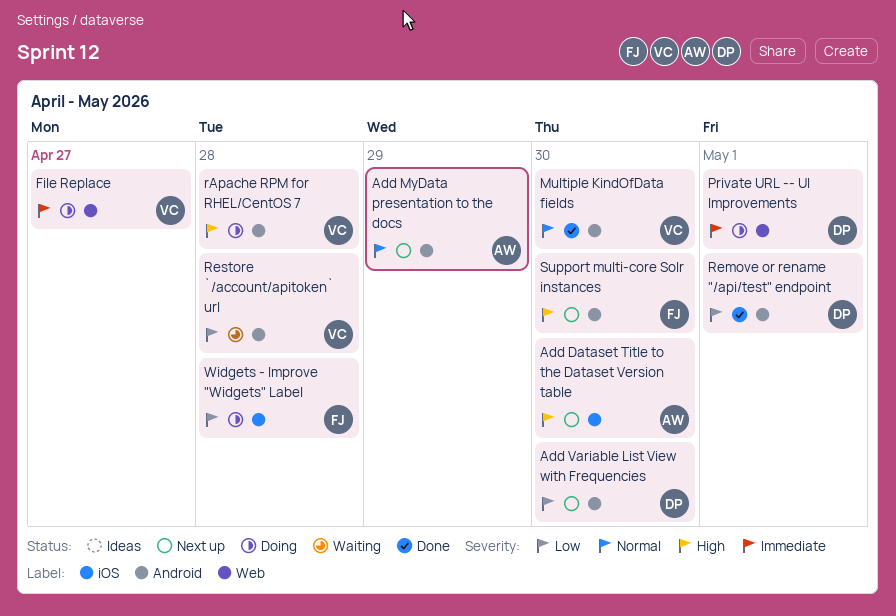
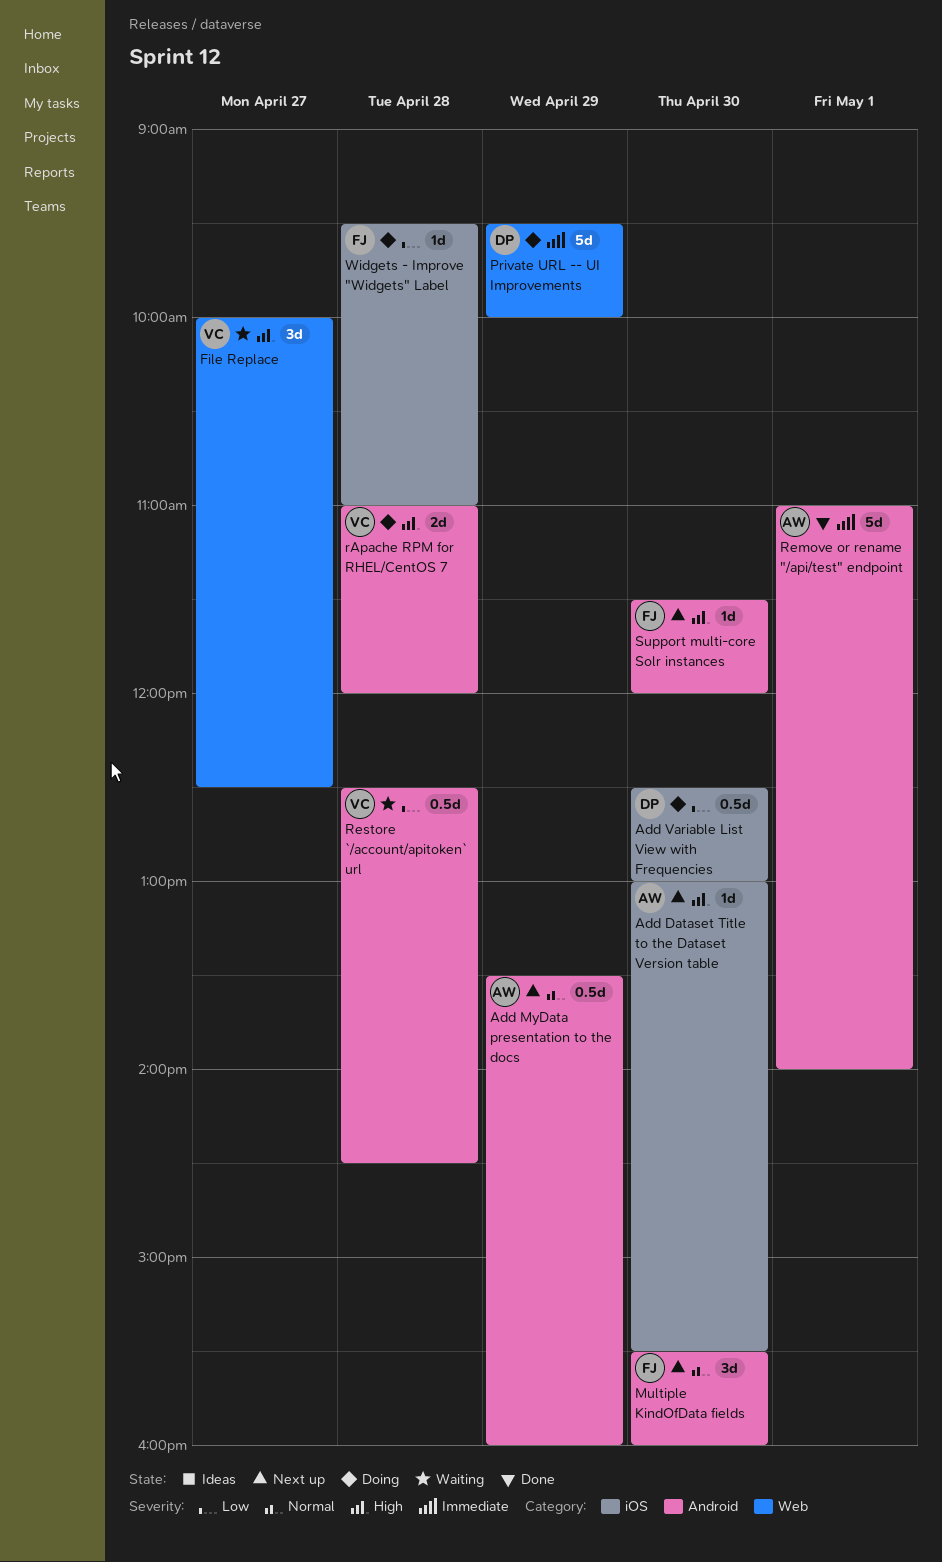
Add Variable List View with Frequencies, status: Next up -> Doing
Add Variable List View with Frequencies, label: Android -> iOS
File Replace, status: Doing -> Waiting
File Replace, priority: Immediate -> High
Multiple KindOfData fields, status: Done -> Next up
Multiple KindOfData fields, owner: VC -> FJ
Private URL -- UI Improvements, day: May 1 -> Apr 29
Remove or rename "/api/test" endpoint, owner: DP -> AW
Remove or rename "/api/test" endpoint, priority: Low -> Immediate

